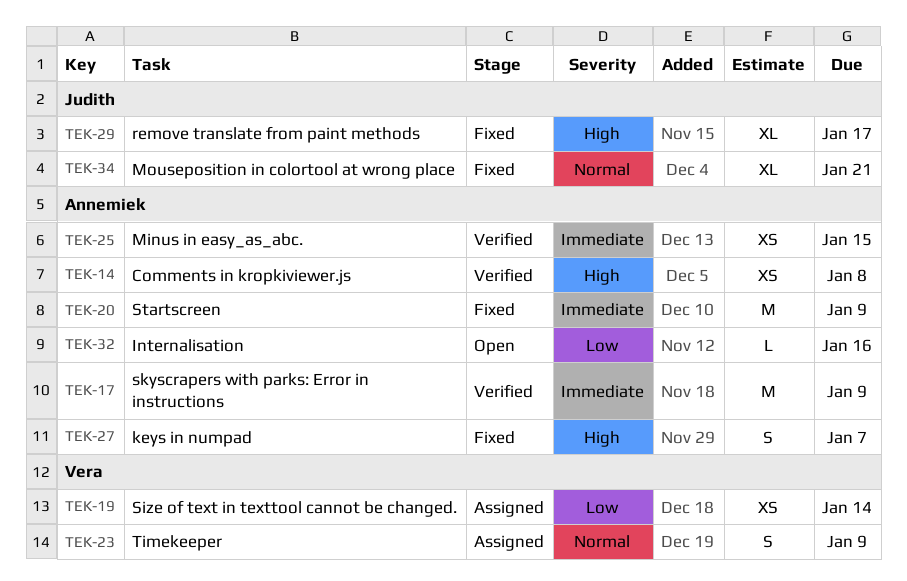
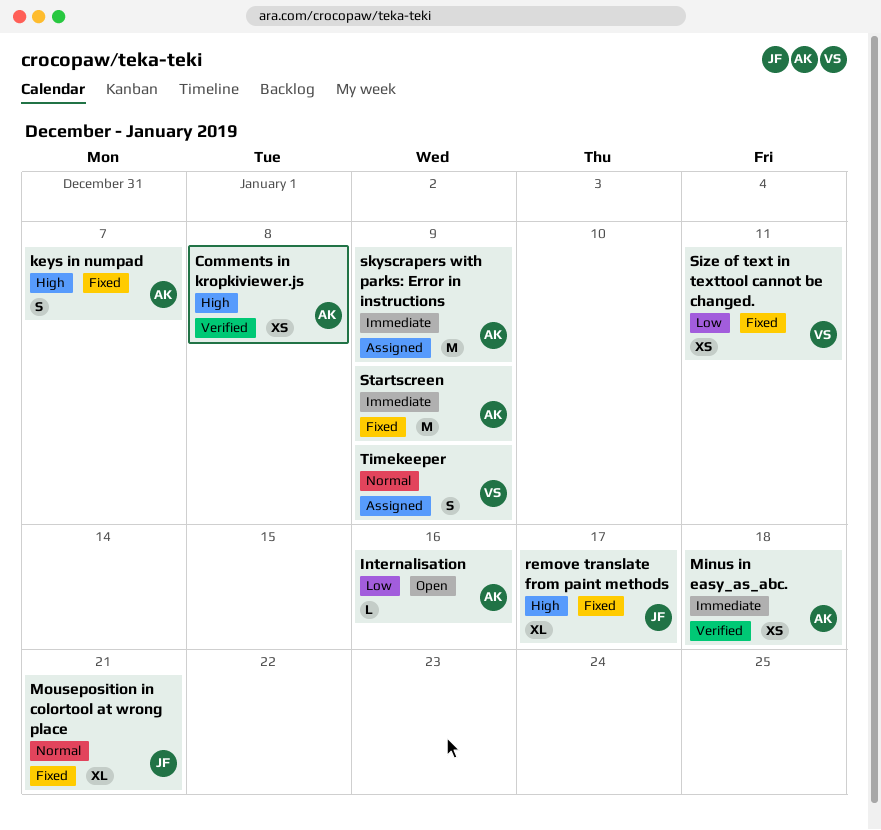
Minus in easy_as_abc., due: Jan 15 -> Jan 18
Size of text in texttool cannot be changed., status: Assigned -> Fixed
Size of text in texttool cannot be changed., due: Jan 14 -> Jan 11
skyscrapers with parks: Error in instructions, status: Verified -> Assigned

